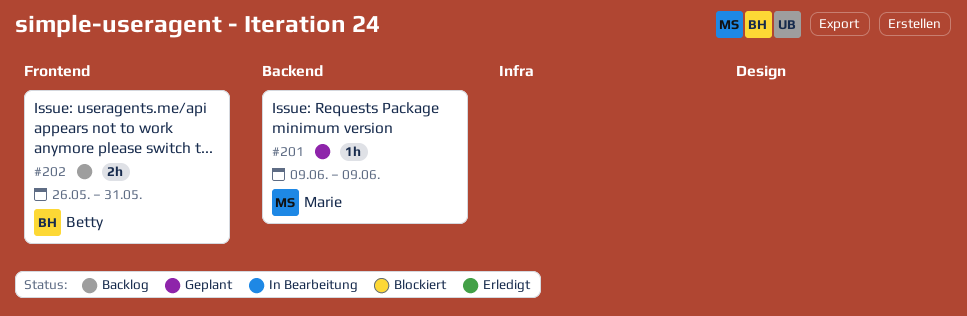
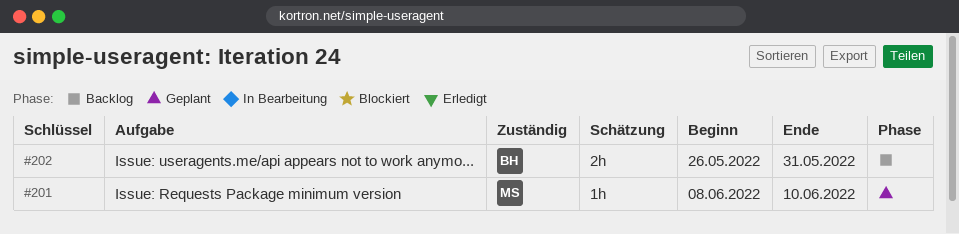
#201, start: Jun 9 -> Jun 8
#201, due: Jun 9 -> Jun 10

